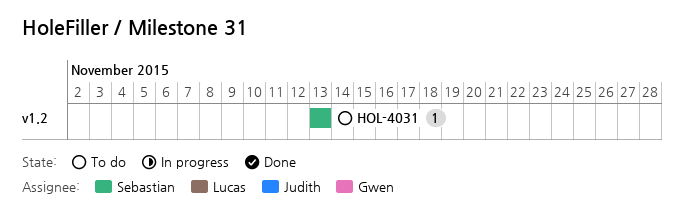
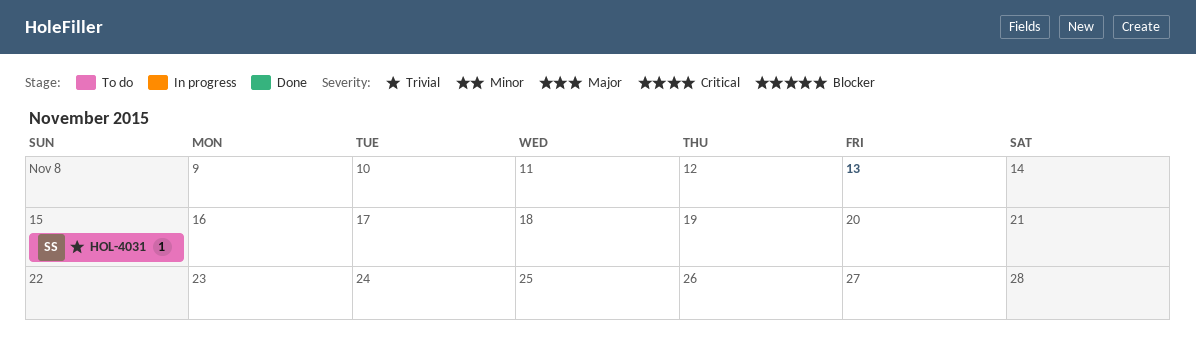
HOL-4031, start: Nov 13 -> Nov 15
HOL-4031, due: Nov 13 -> Nov 15

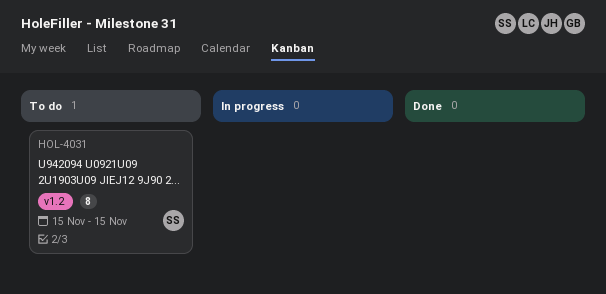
HOL-4031, estimate: 1 -> 8

